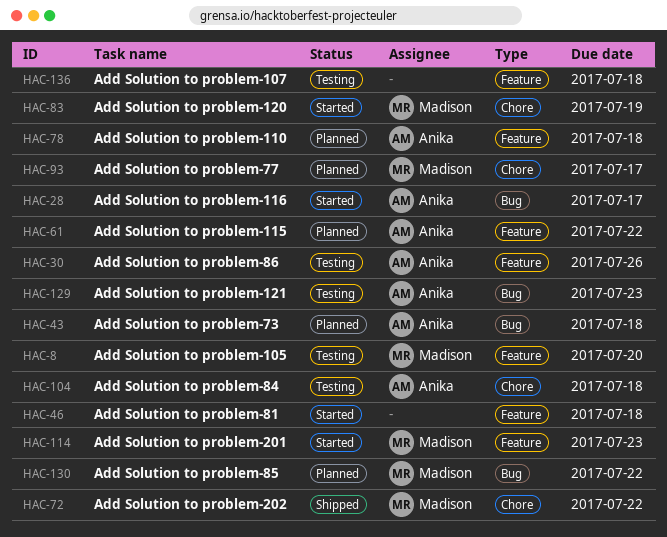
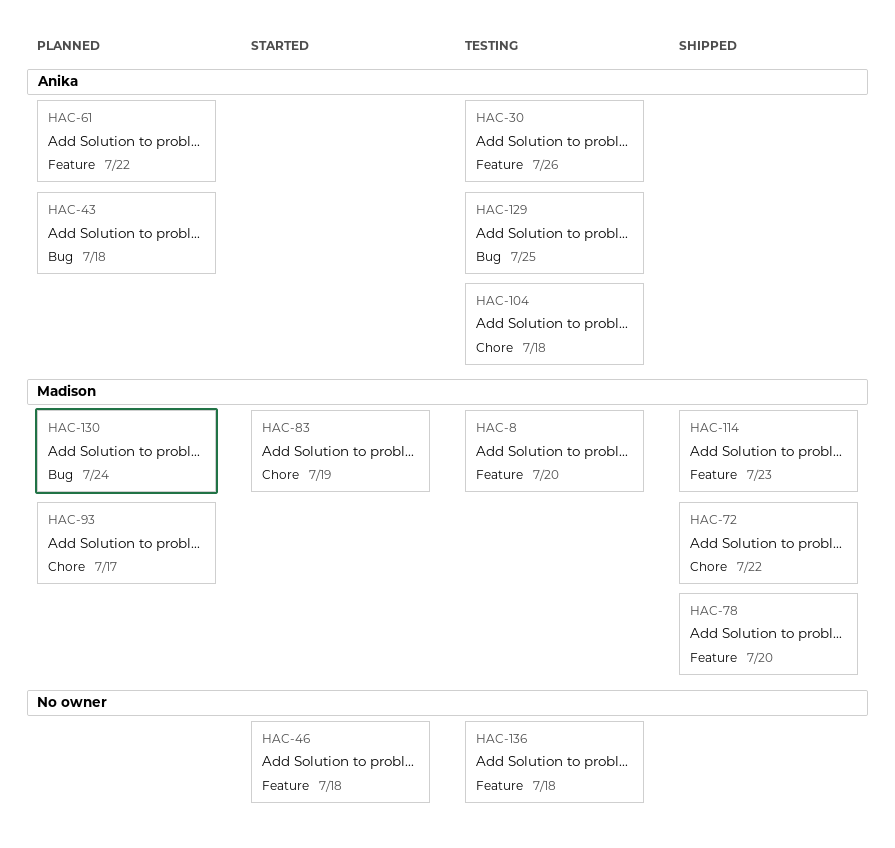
HAC-28: present -> none
HAC-78, status: Planned -> Shipped
HAC-78, owner: Anika -> Madison
HAC-78, due: Jul 18 -> Jul 20
HAC-114, status: Started -> Shipped
HAC-129, due: Jul 23 -> Jul 25
HAC-130, due: Jul 22 -> Jul 24

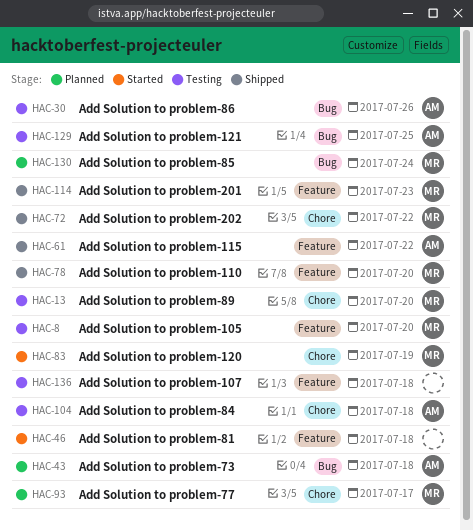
HAC-13: none -> present
HAC-30, label: Feature -> Bug
HAC-61, status: Planned -> Shipped

